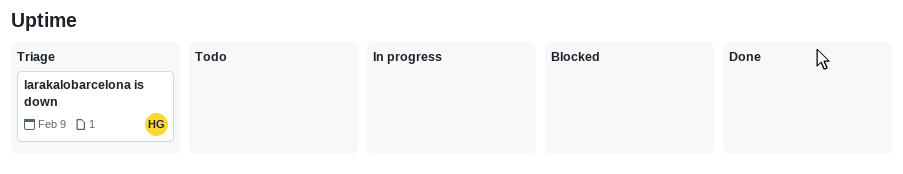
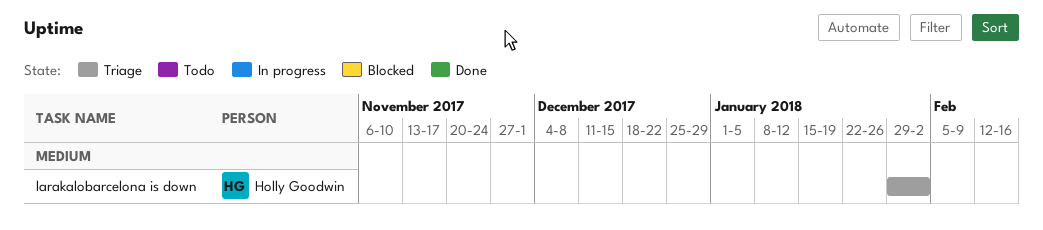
larakalobarcelona is down, due: Feb 9 -> Feb 2

